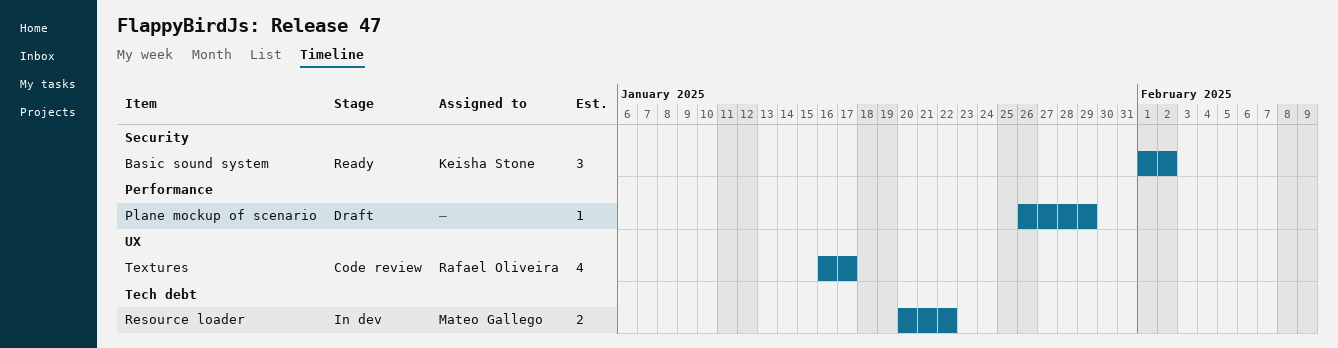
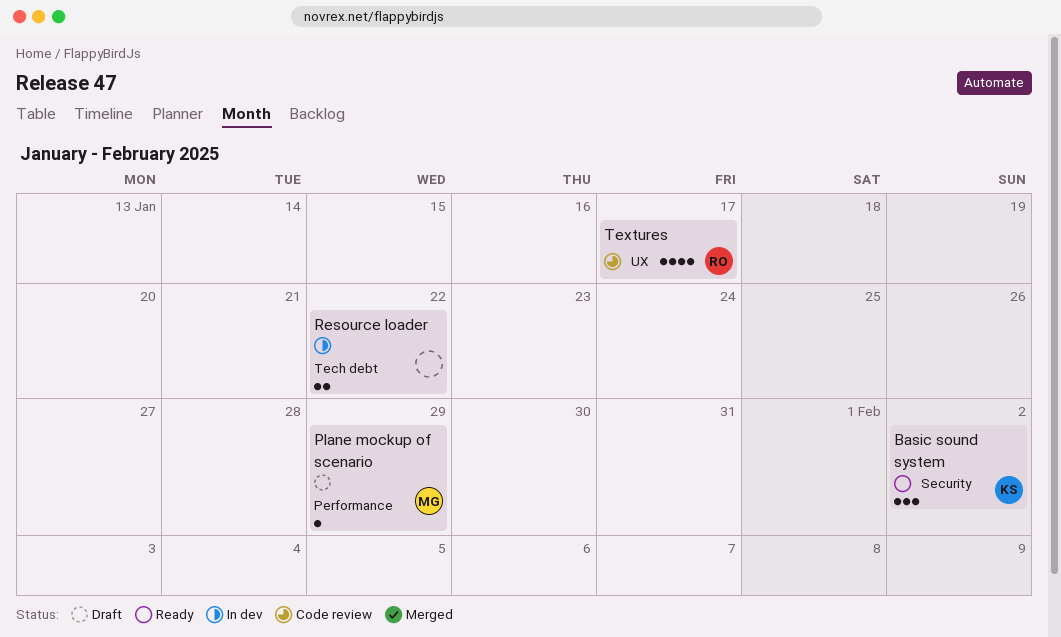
Plane mockup of scenario, owner: none -> Mateo Gallego
Resource loader, owner: Mateo Gallego -> none

